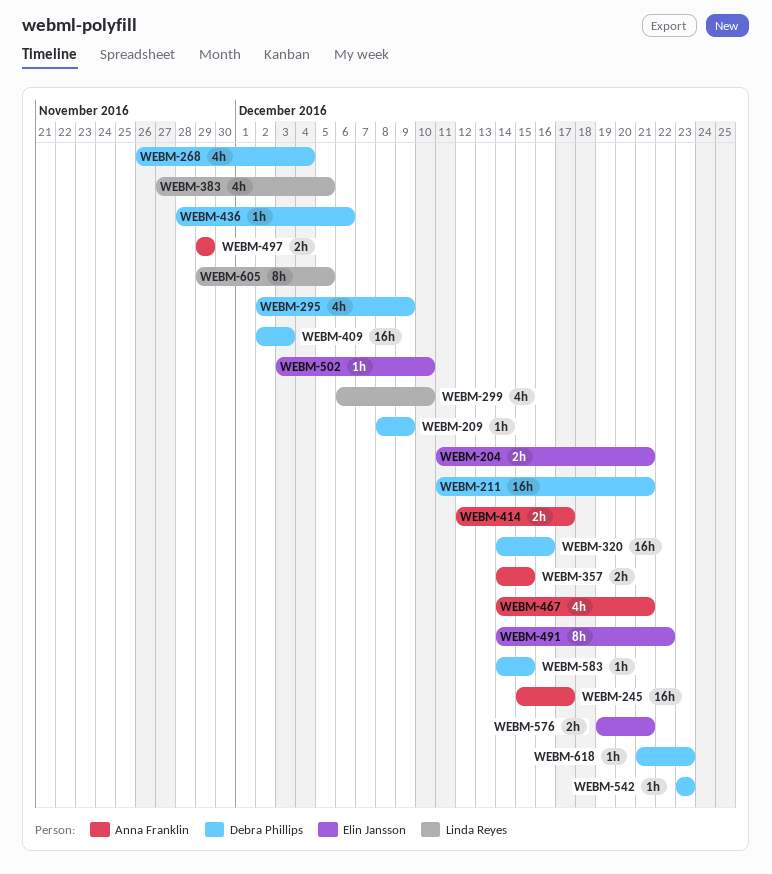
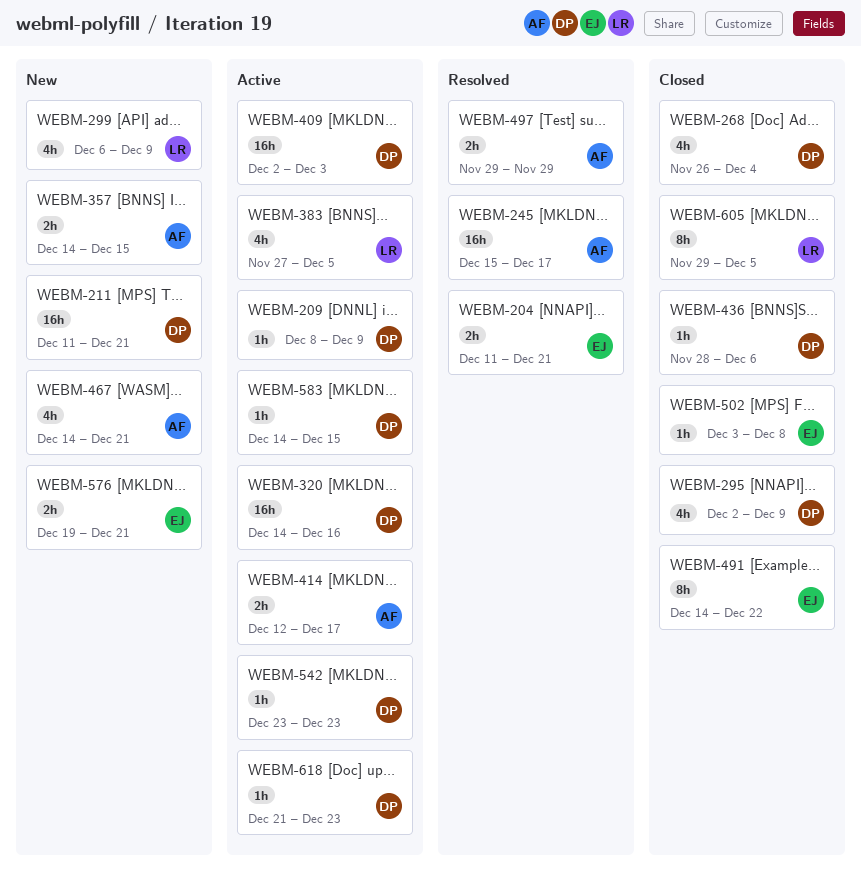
WEBM-299, due: Dec 10 -> Dec 9
WEBM-502, due: Dec 10 -> Dec 8

